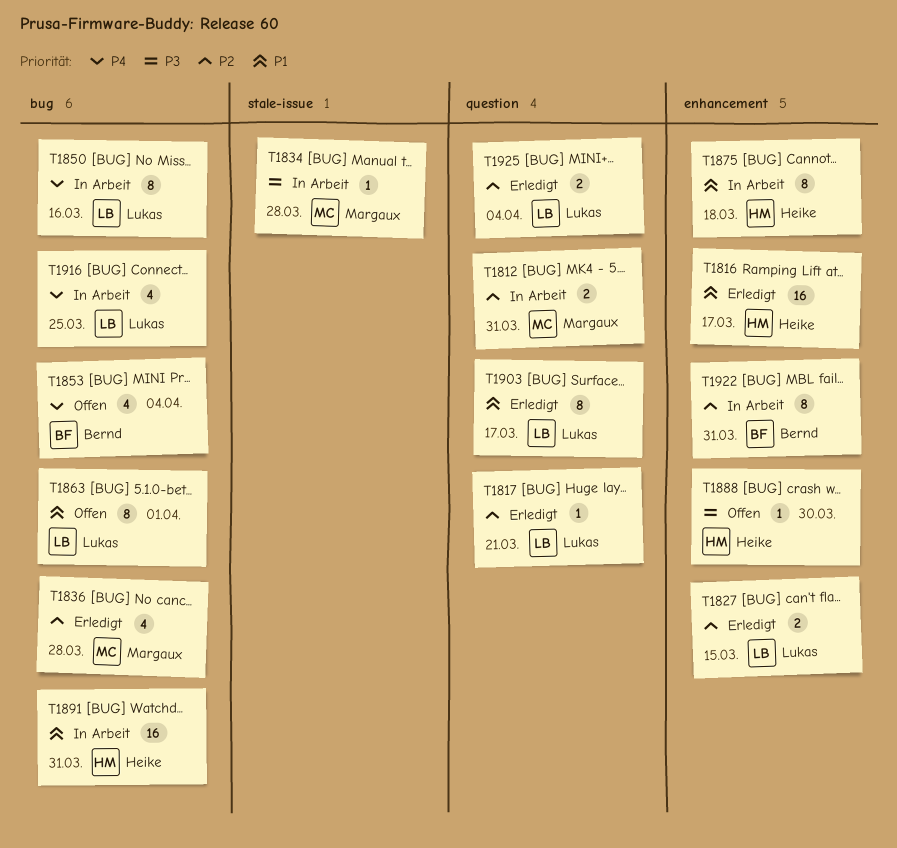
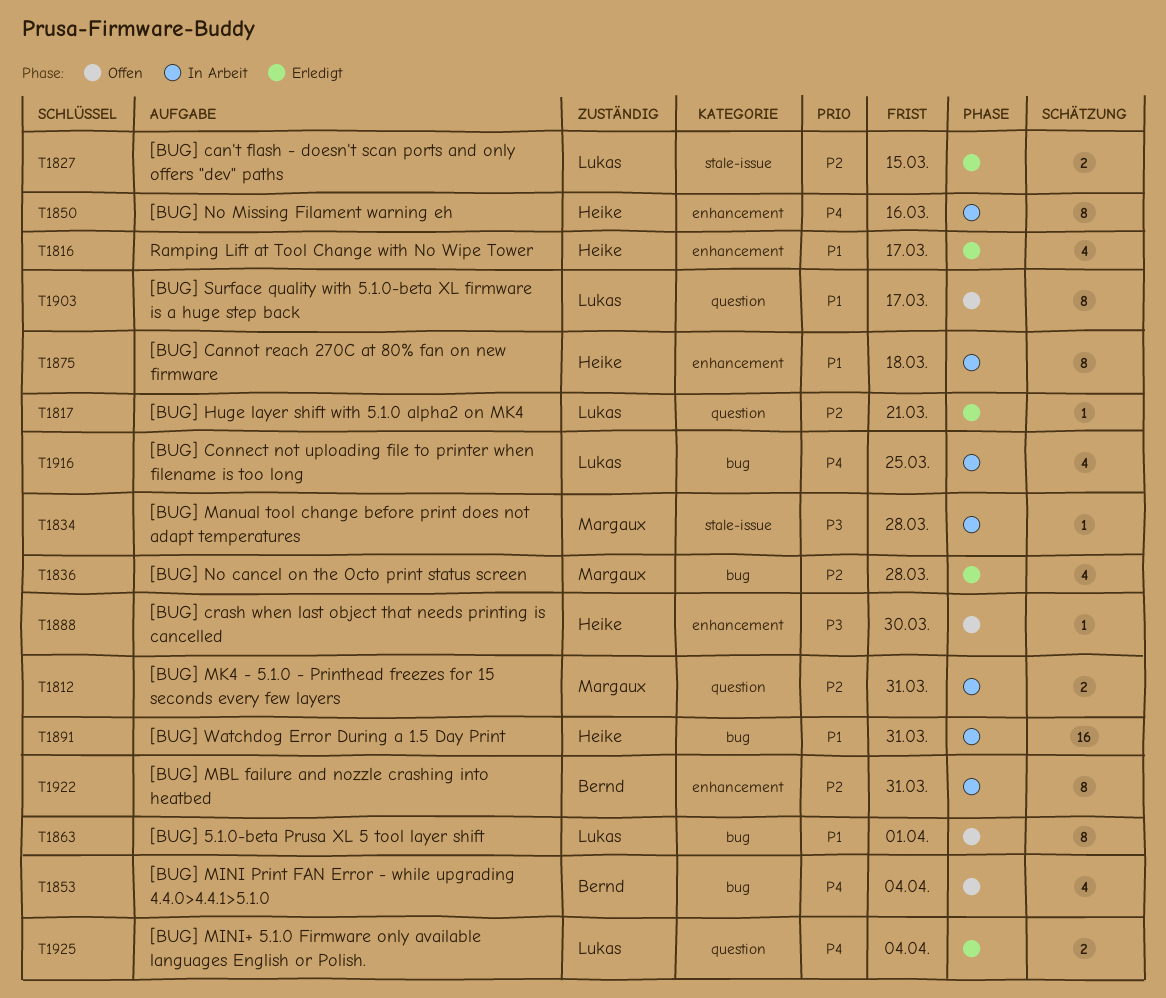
T1816, estimate: 16 -> 4
T1827, label: enhancement -> stale-issue
T1850, owner: Lukas -> Heike
T1850, label: bug -> enhancement
T1903, status: Erledigt -> Offen
T1925, priority: P2 -> P4

